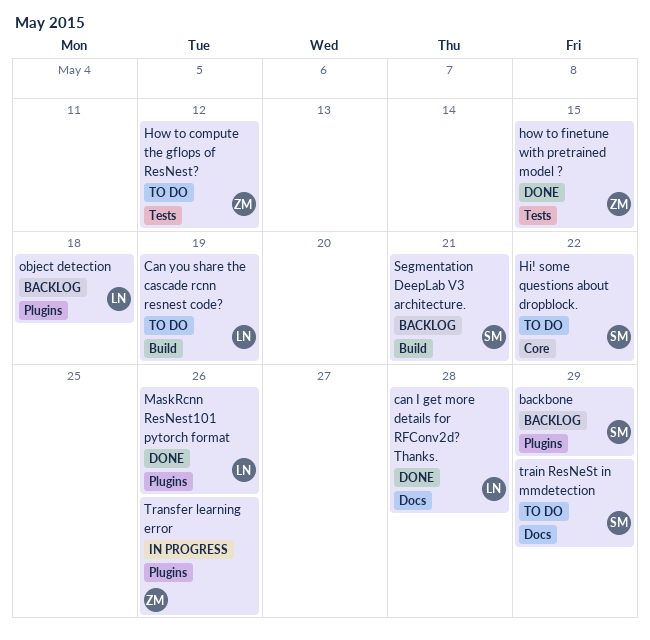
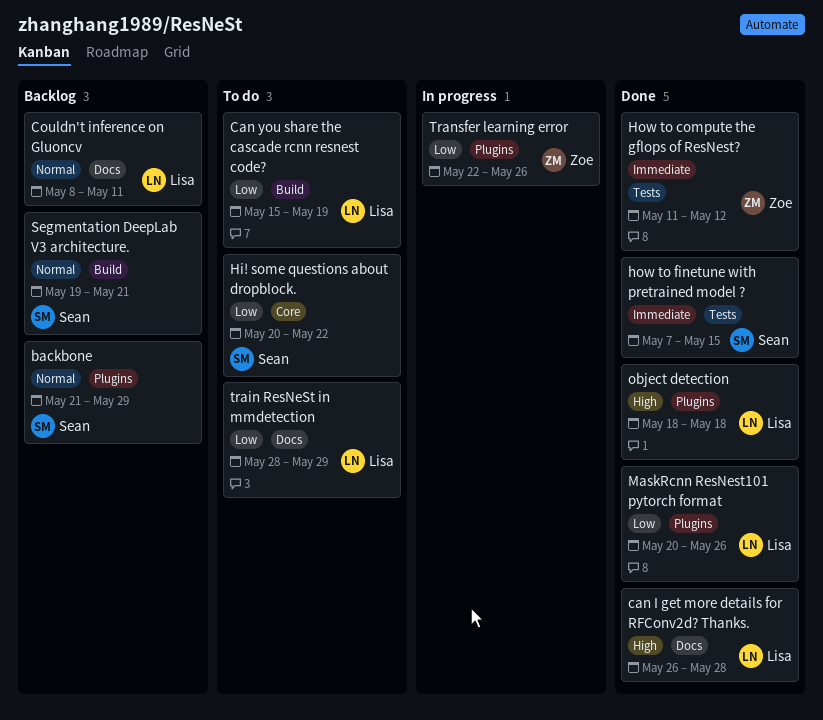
Couldn't inference on Gluoncv: none -> present
How to compute the gflops of ResNest?, status: To do -> Done
how to finetune with pretrained model ?, owner: Zoe -> Sean
object detection, status: Backlog -> Done
train ResNeSt in mmdetection, owner: Sean -> Lisa

